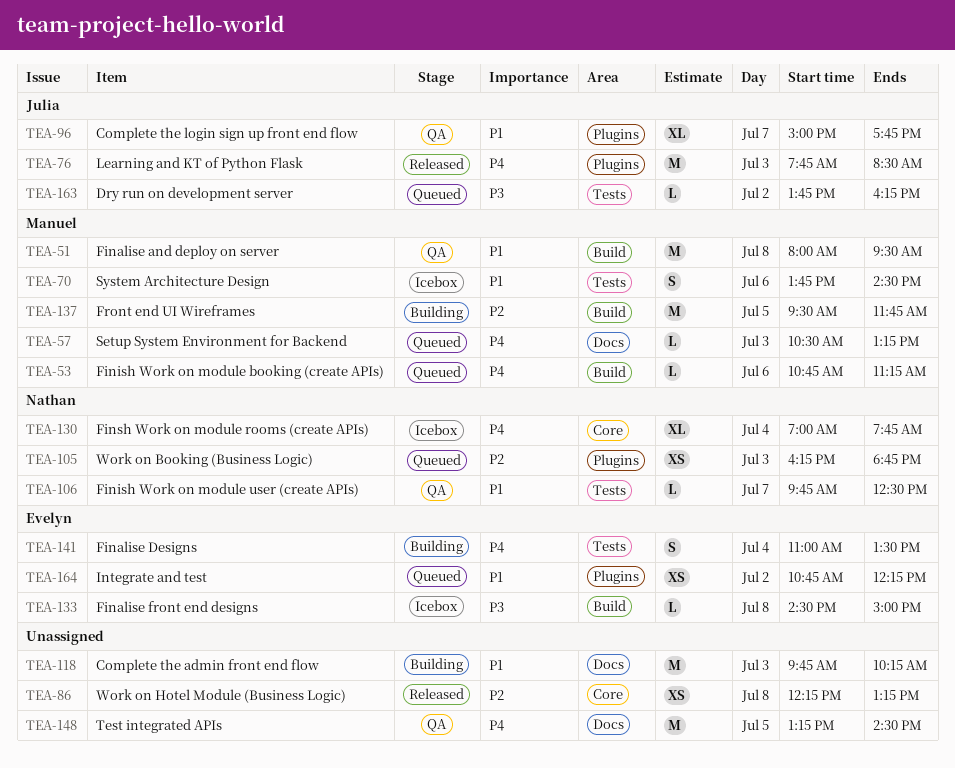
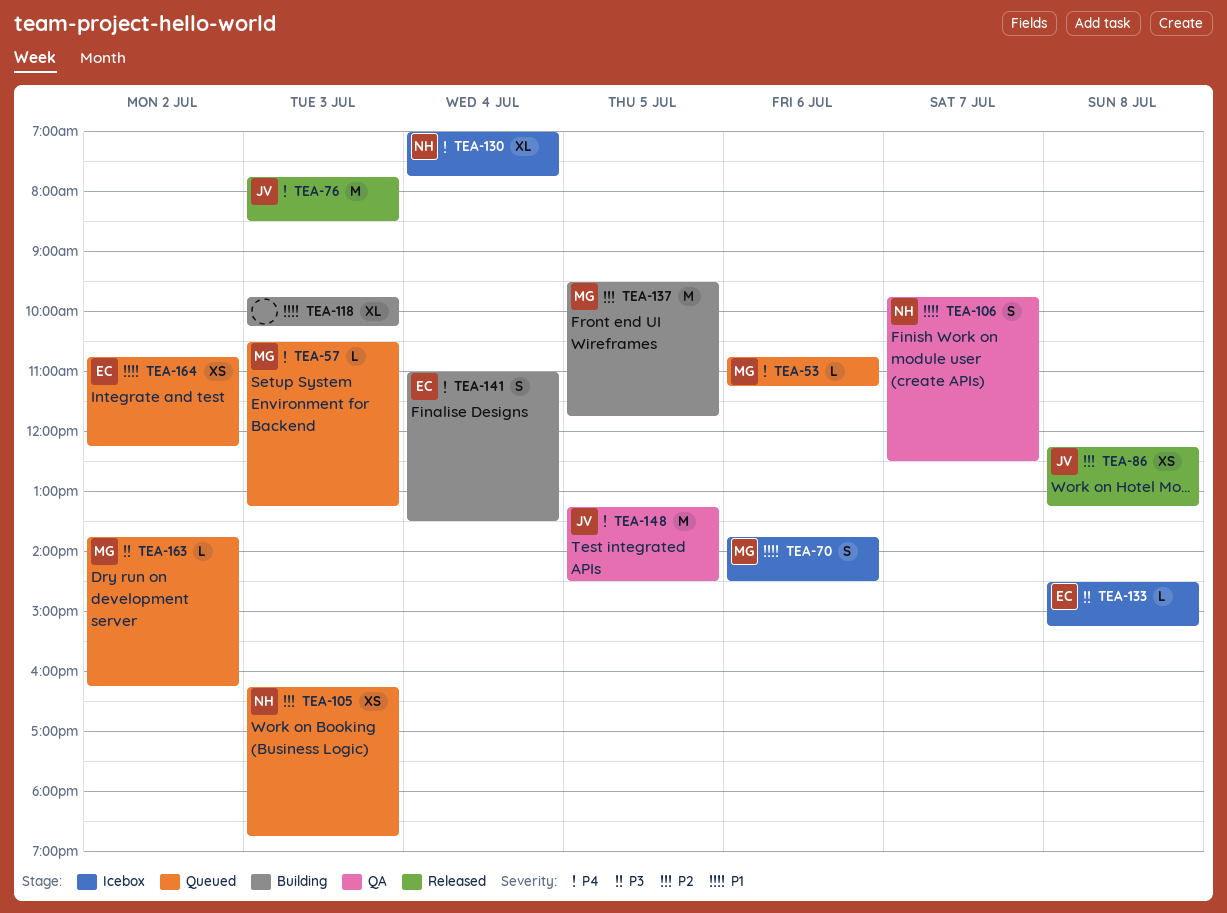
TEA-51: present -> none
TEA-86, owner: none -> Julia
TEA-96: present -> none
TEA-106, estimate: L -> S
TEA-118, estimate: M -> XL
TEA-133, ends: 15:00 -> 15:15
TEA-148, owner: none -> Julia
TEA-163, owner: Julia -> Manuel

